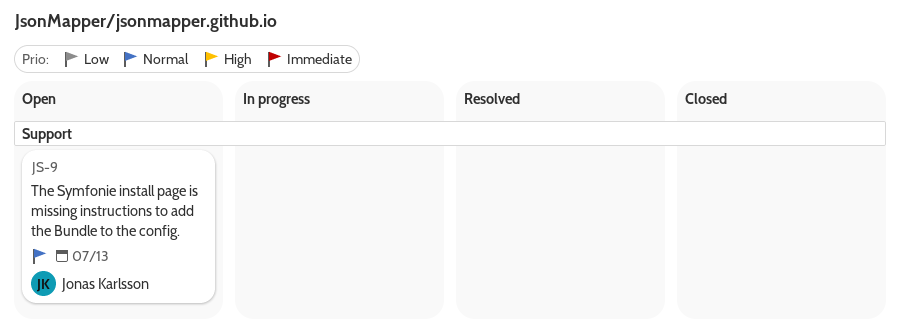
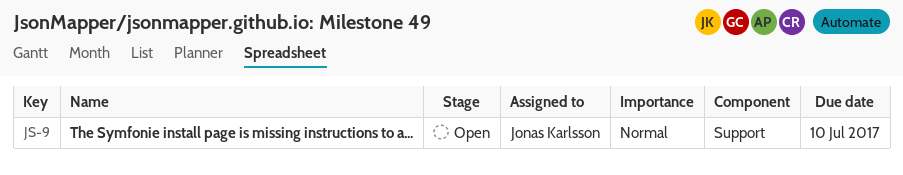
JS-9, due: Jul 13 -> Jul 10

